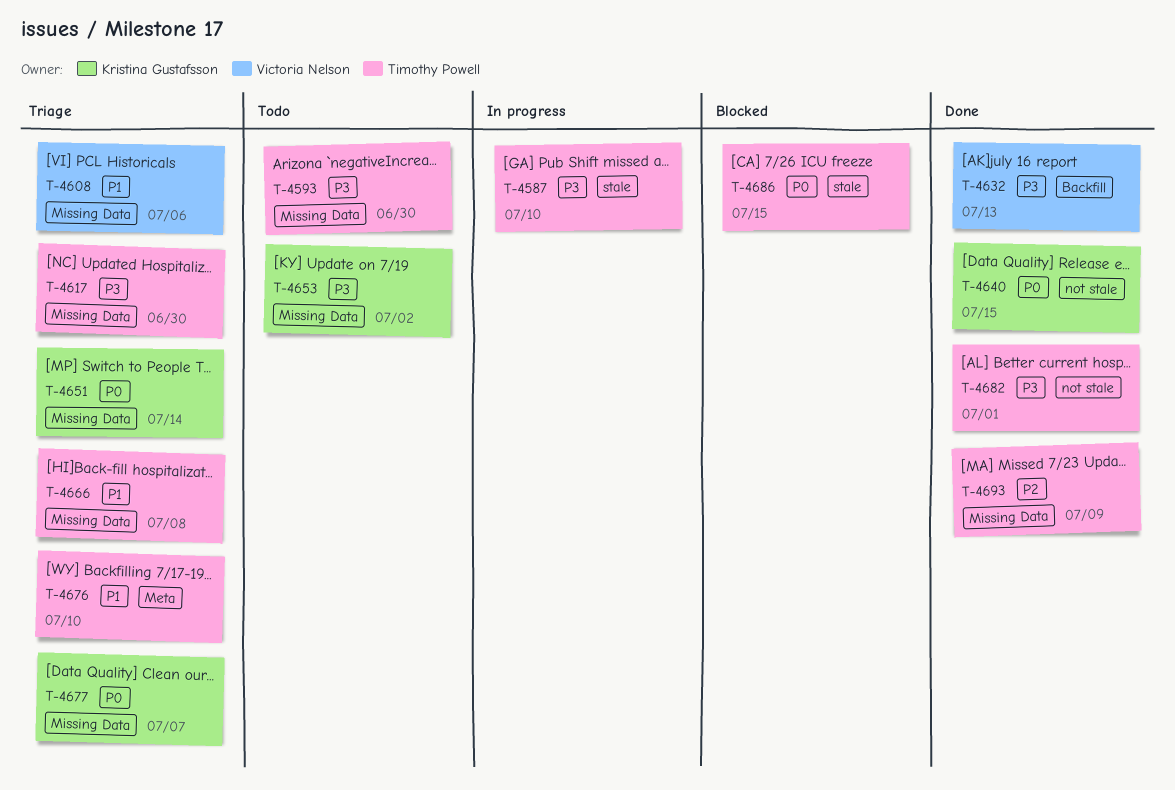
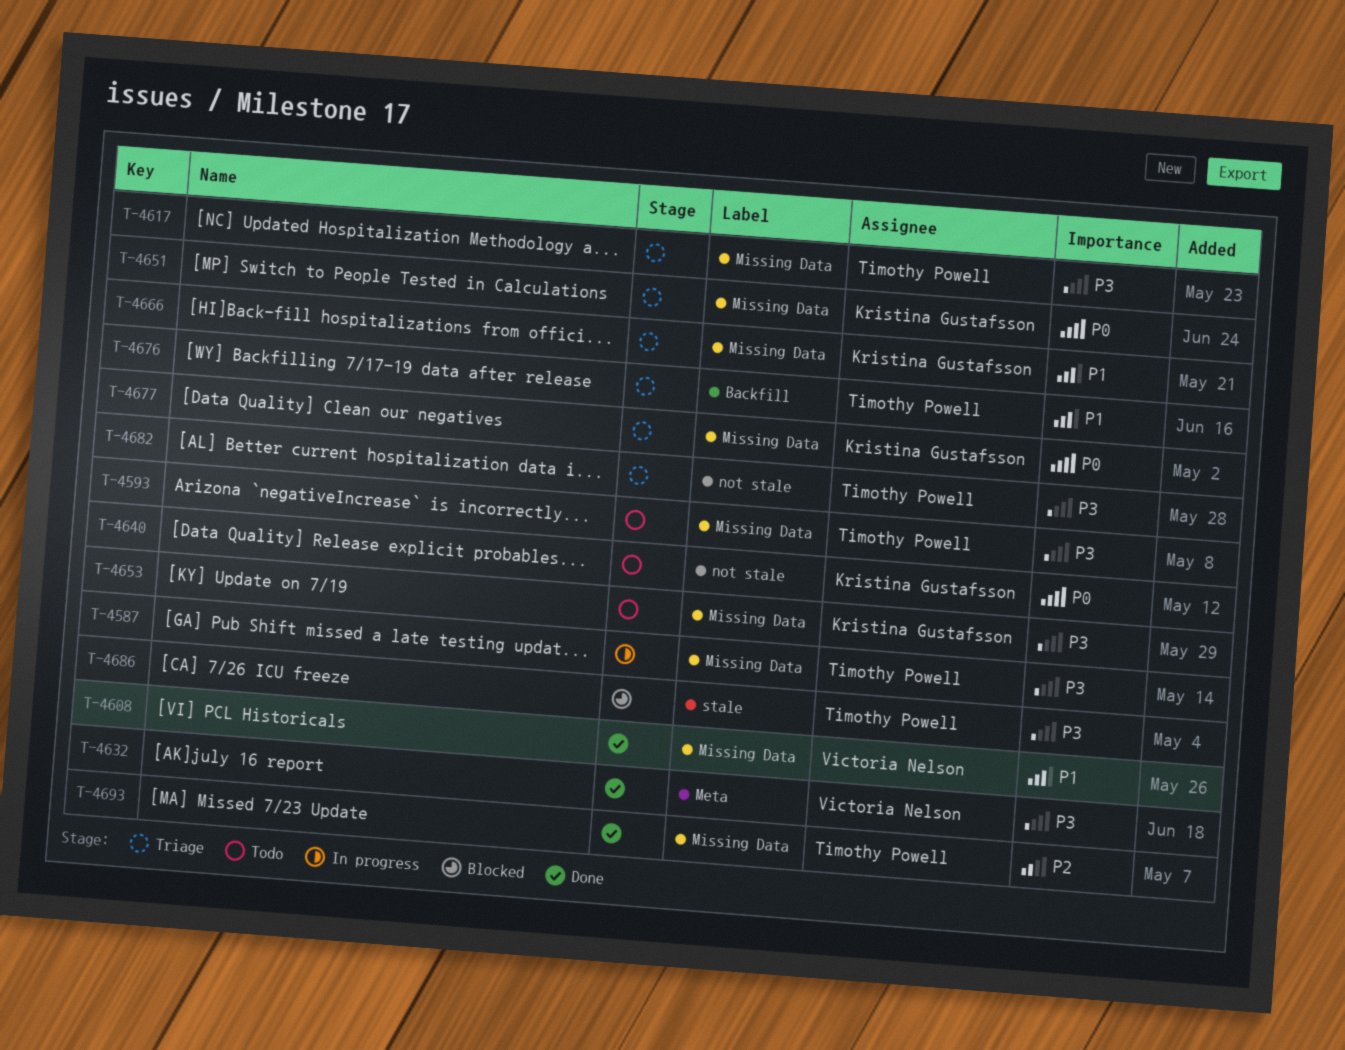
T-4587, label: stale -> Missing Data
T-4608, status: Triage -> Done
T-4632, label: Backfill -> Meta
T-4640, status: Done -> Todo
T-4666, owner: Timothy Powell -> Kristina Gustafsson
T-4676, label: Meta -> Backfill
T-4682, status: Done -> Triage
T-4686, priority: P0 -> P3

